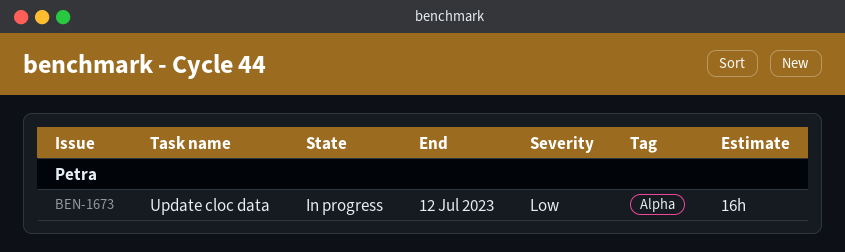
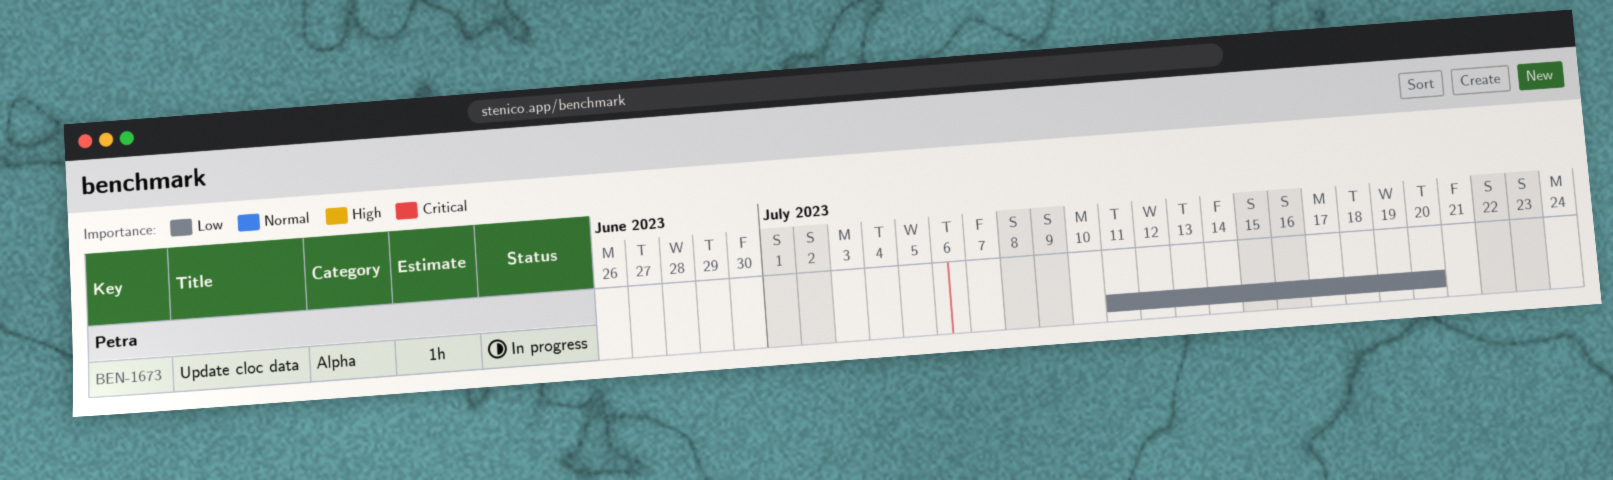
BEN-1673, estimate: 16h -> 1h
BEN-1673, due: Jul 12 -> Jul 20

